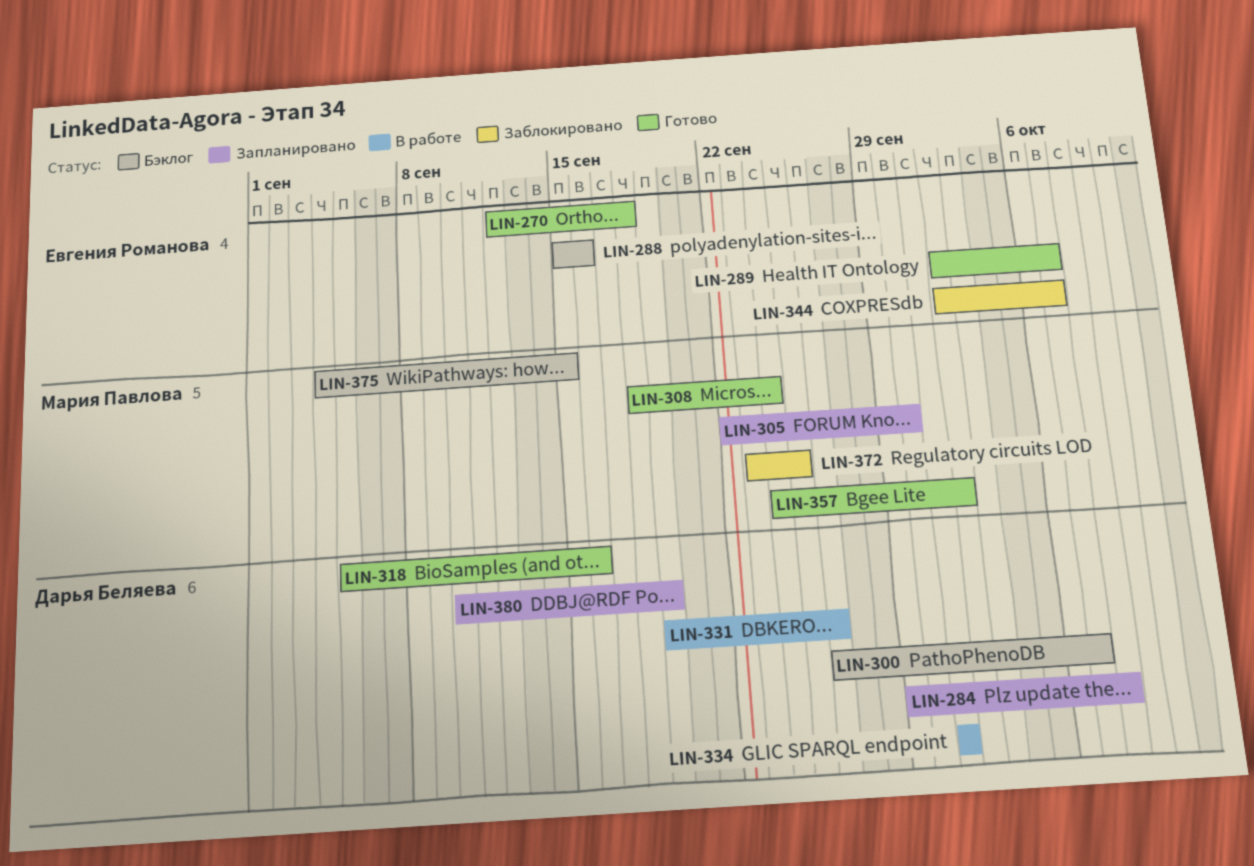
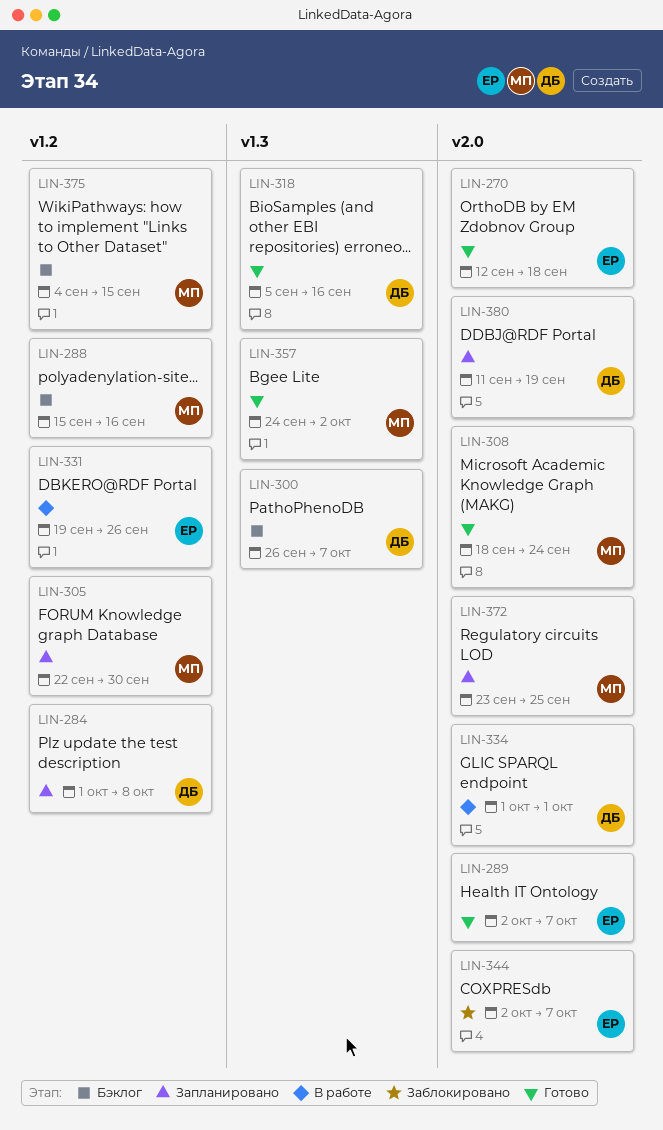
LIN-284, start: Sep 29 -> Oct 1
LIN-288, owner: Евгения Романова -> Мария Павлова
LIN-331, owner: Дарья Беляева -> Евгения Романова
LIN-372, status: Заблокировано -> Запланировано
LIN-380, start: Sep 10 -> Sep 11

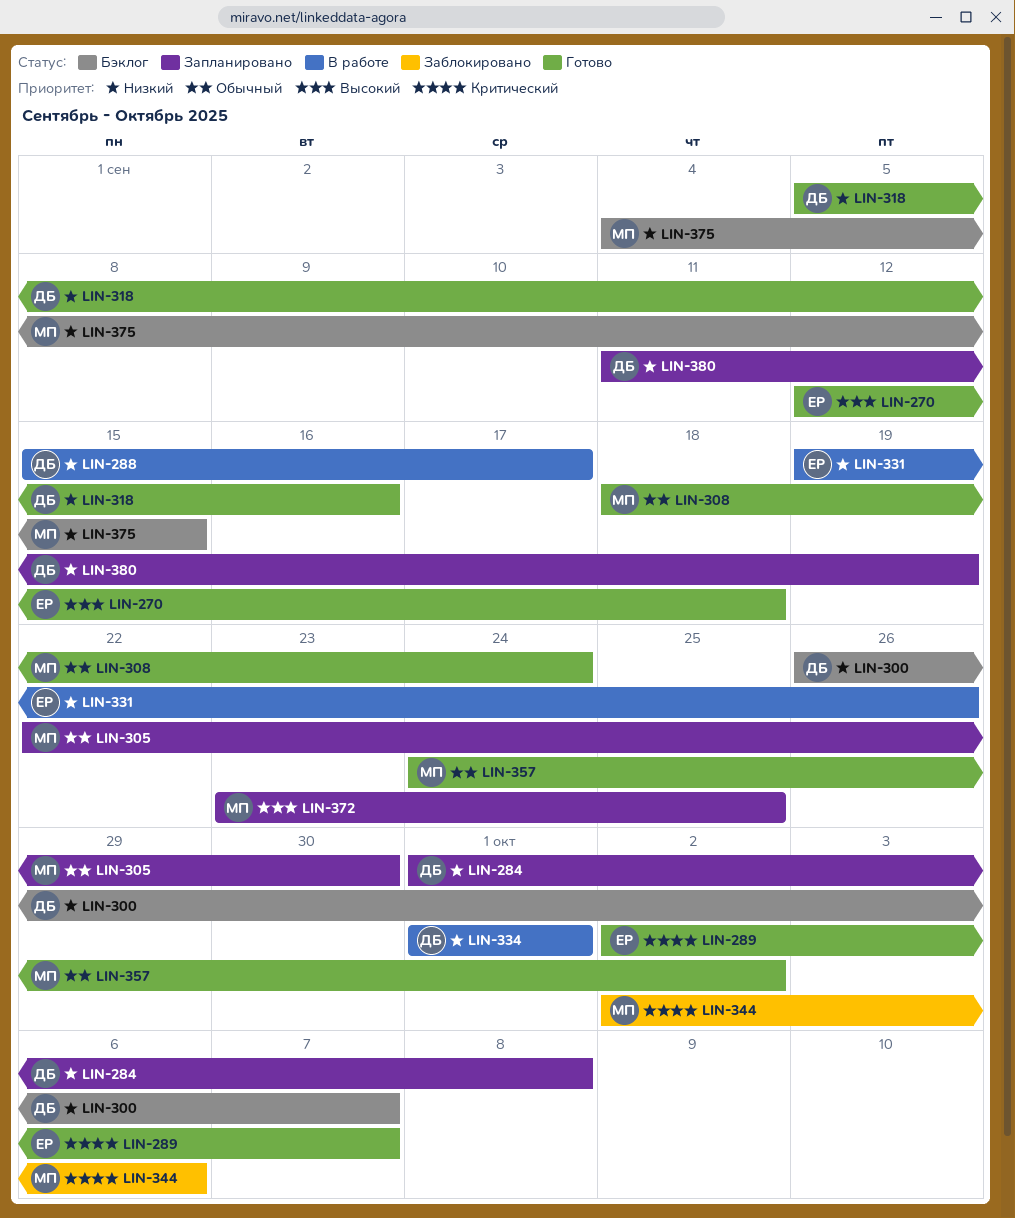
LIN-288, status: Бэклог -> В работе
LIN-288, owner: МП -> ДБ
LIN-288, due: Sep 16 -> Sep 17
LIN-344, owner: ЕР -> МП
LIN-344, due: Oct 7 -> Oct 6

